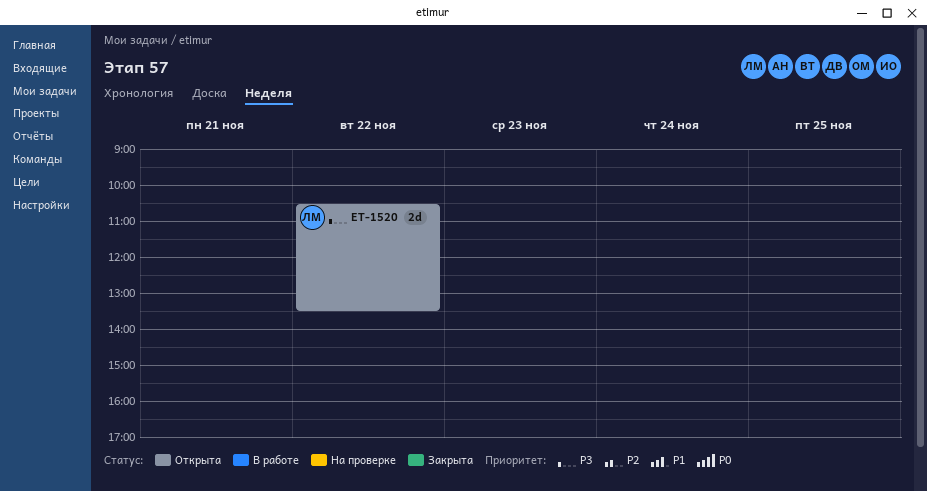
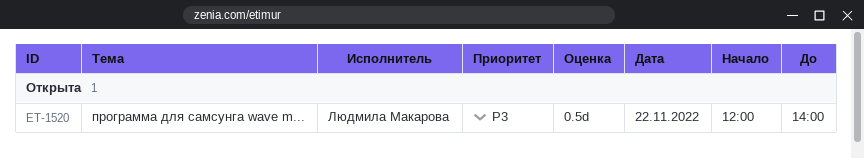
ET-1520, estimate: 2d -> 0.5d
ET-1520, begins: 10:30 -> 12:00
ET-1520, ends: 13:30 -> 14:00

